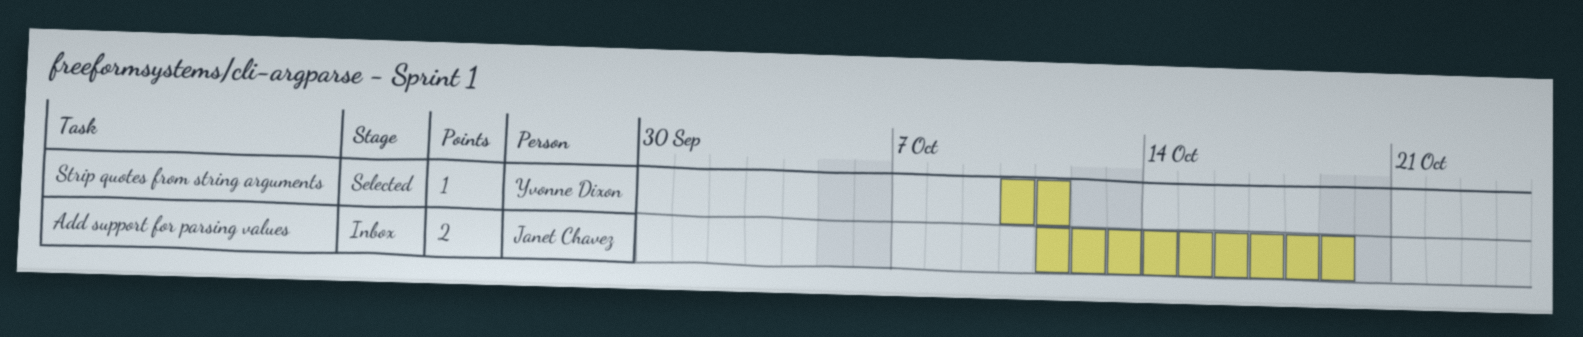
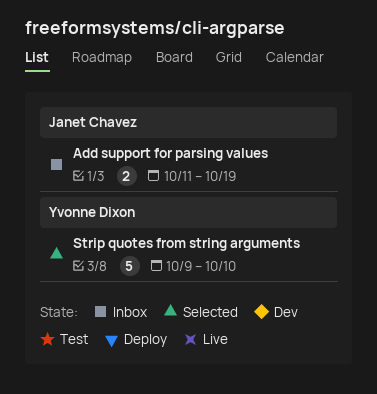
Strip quotes from string arguments, estimate: 1 -> 5
Strip quotes from string arguments, start: Oct 10 -> Oct 9
Strip quotes from string arguments, due: Oct 11 -> Oct 10

